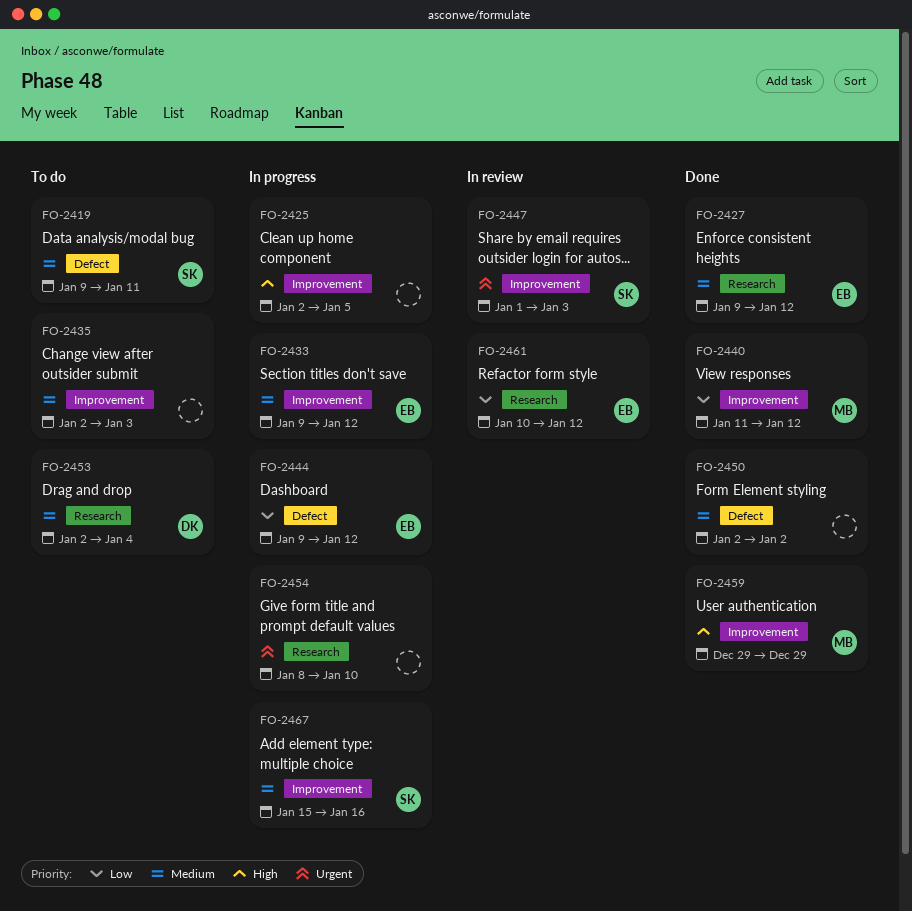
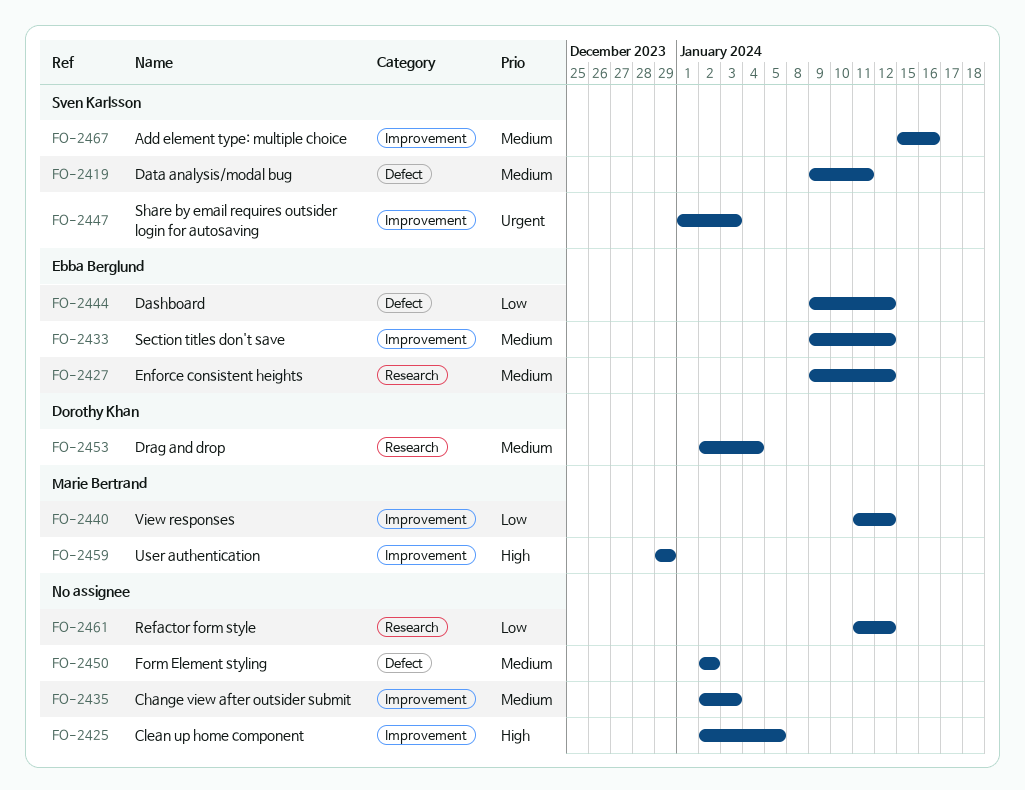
FO-2454: present -> none
FO-2461, owner: Ebba Berglund -> none
FO-2461, start: Jan 10 -> Jan 11

